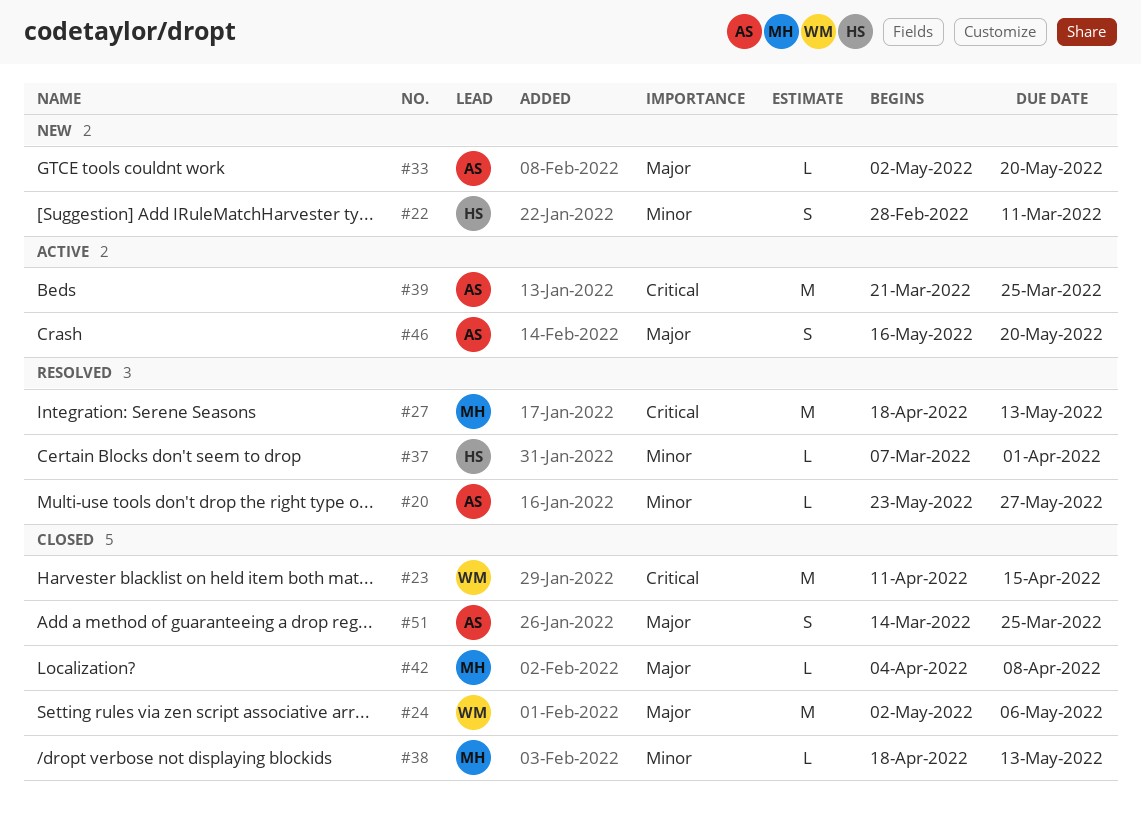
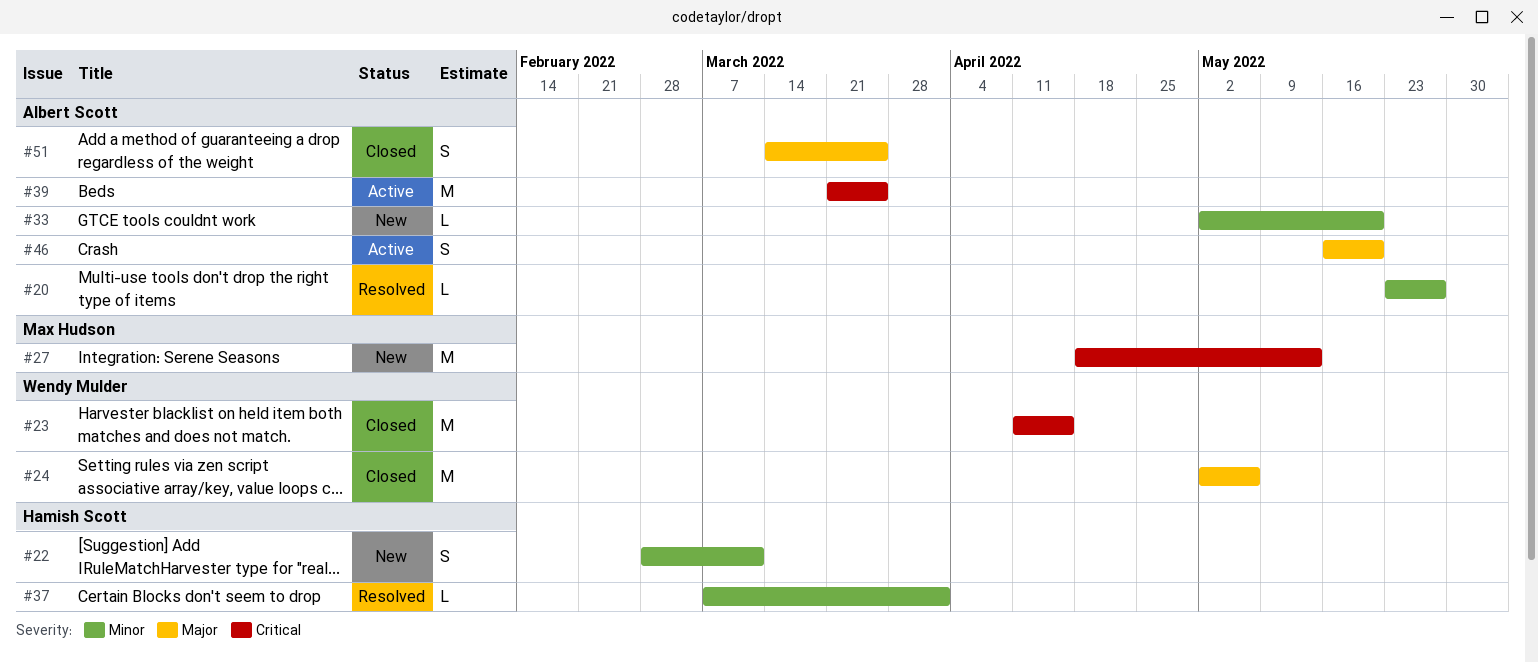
#27, status: Resolved -> New
#33, priority: Major -> Minor
#38: present -> none
#42: present -> none

